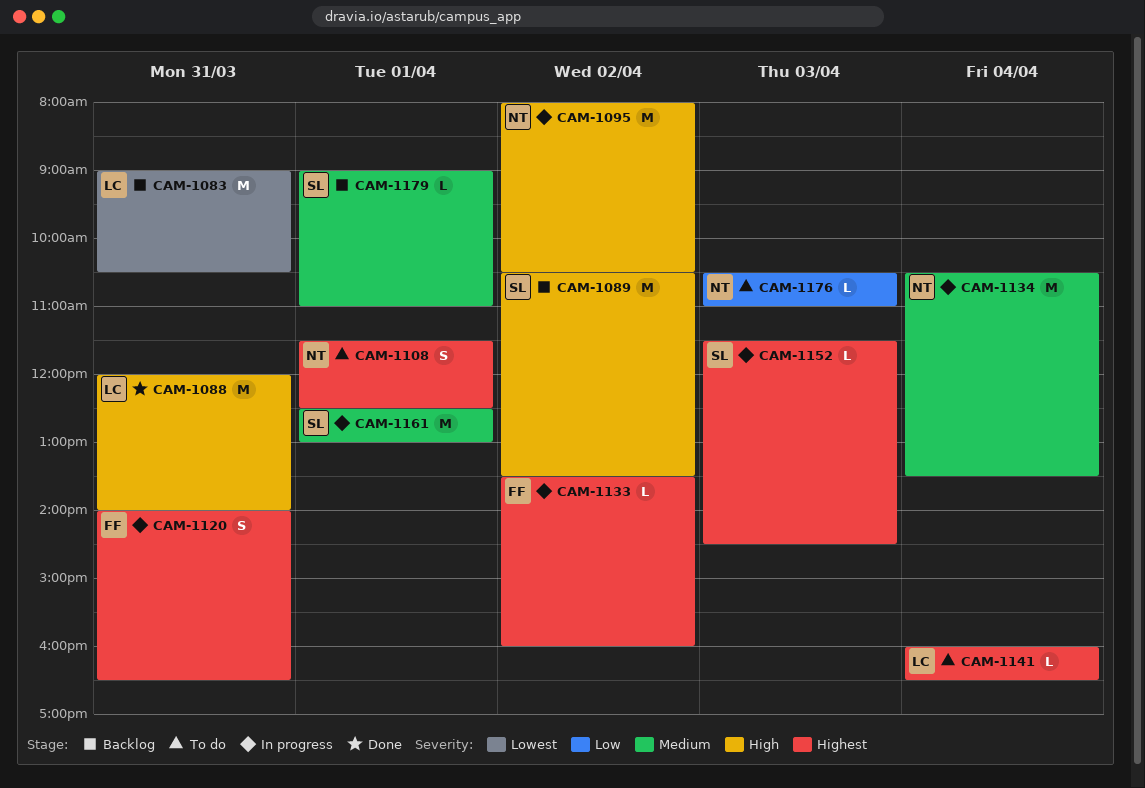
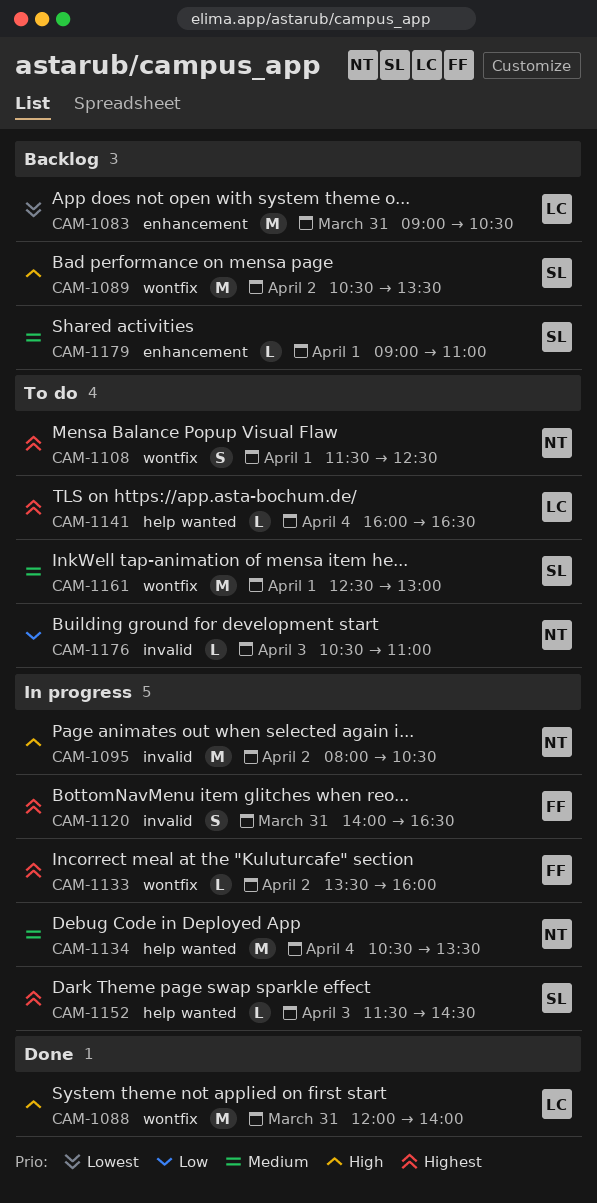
CAM-1161, status: In progress -> To do

